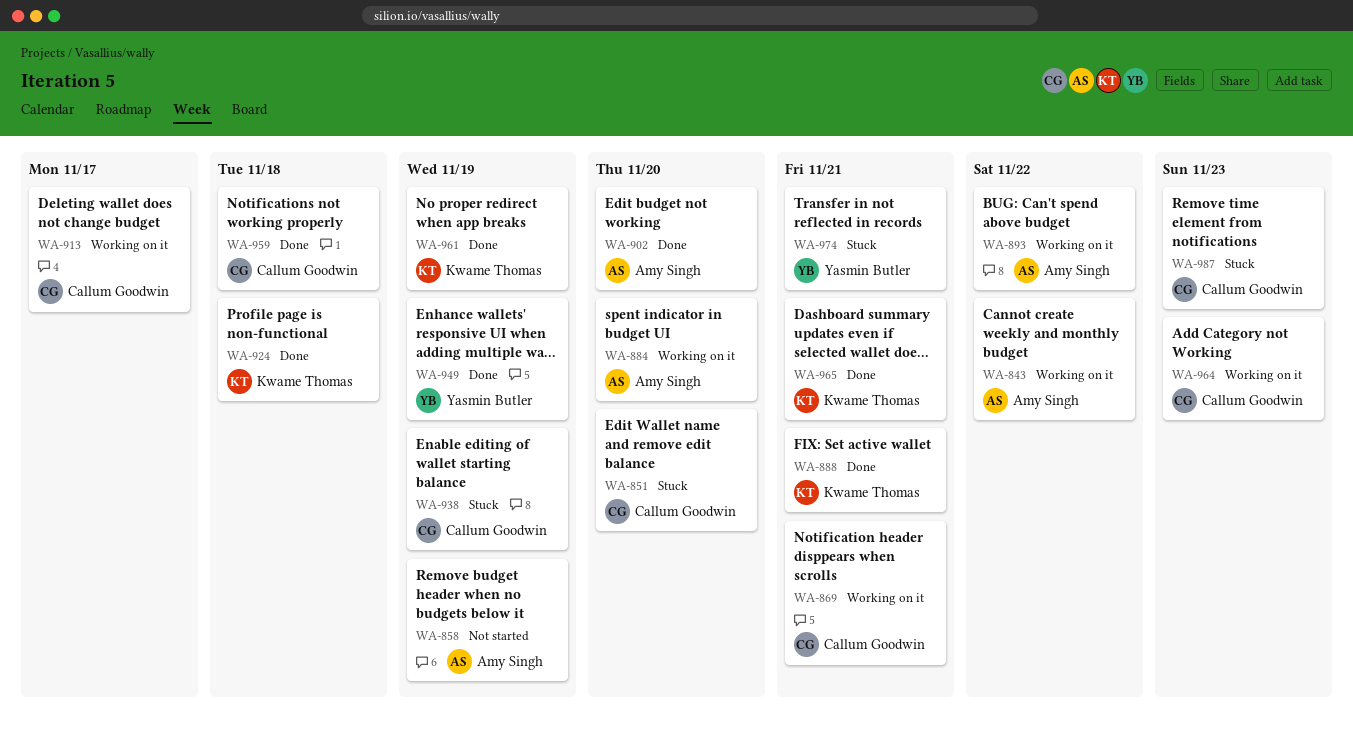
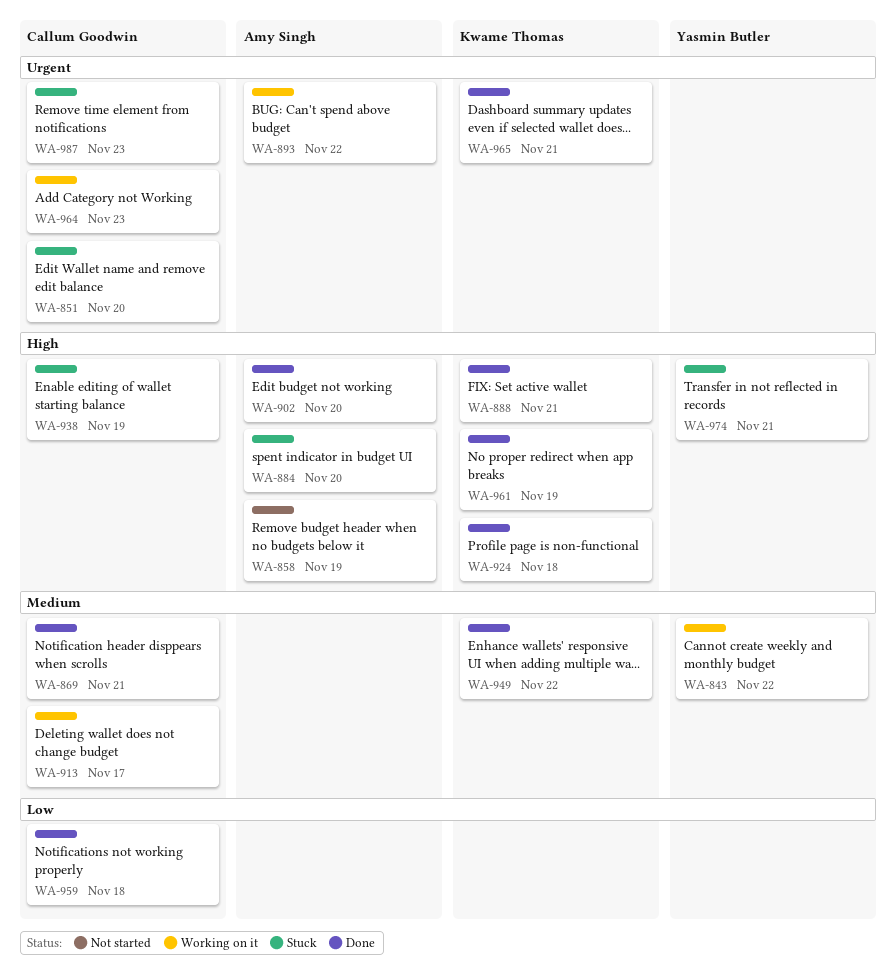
WA-843, owner: Amy Singh -> Yasmin Butler
WA-869, status: Working on it -> Done
WA-884, status: Working on it -> Stuck
WA-949, owner: Yasmin Butler -> Kwame Thomas
WA-949, due: Nov 19 -> Nov 22

